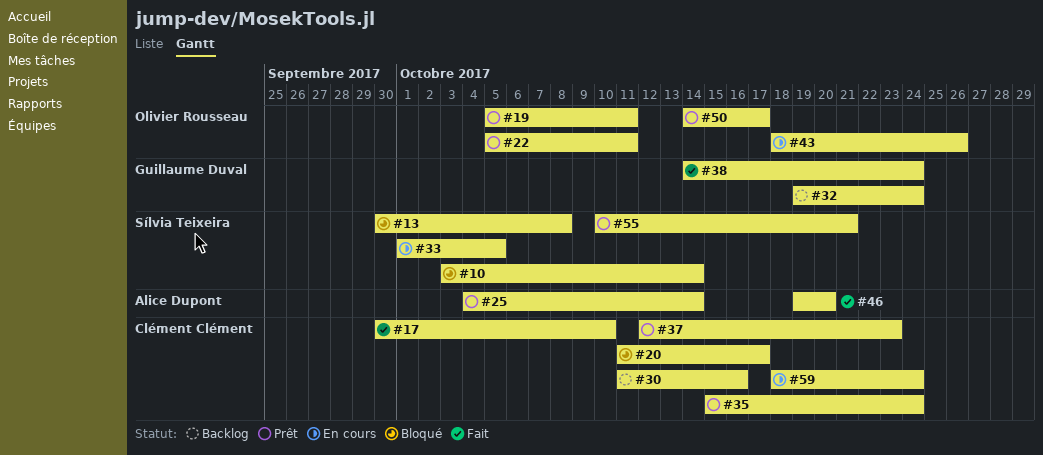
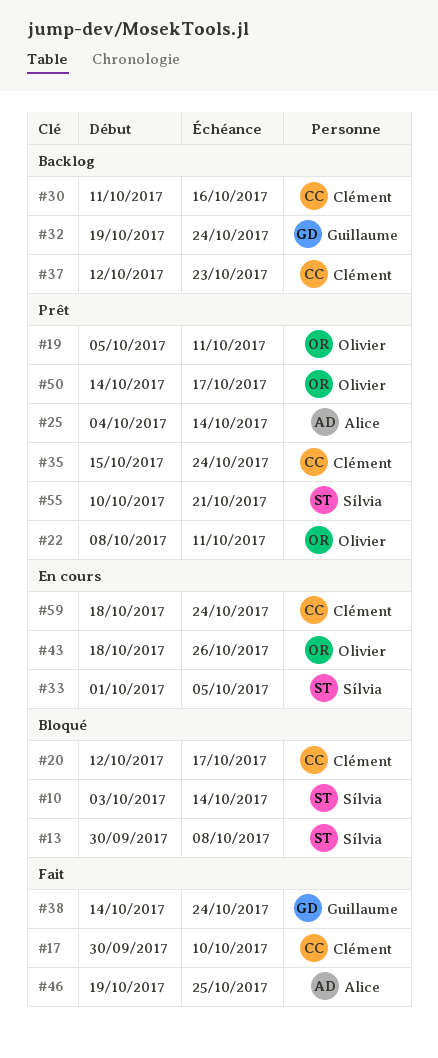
#20, start: Oct 11 -> Oct 12
#22, start: Oct 5 -> Oct 8
#37, status: Prêt -> Backlog
#46, due: Oct 20 -> Oct 25

